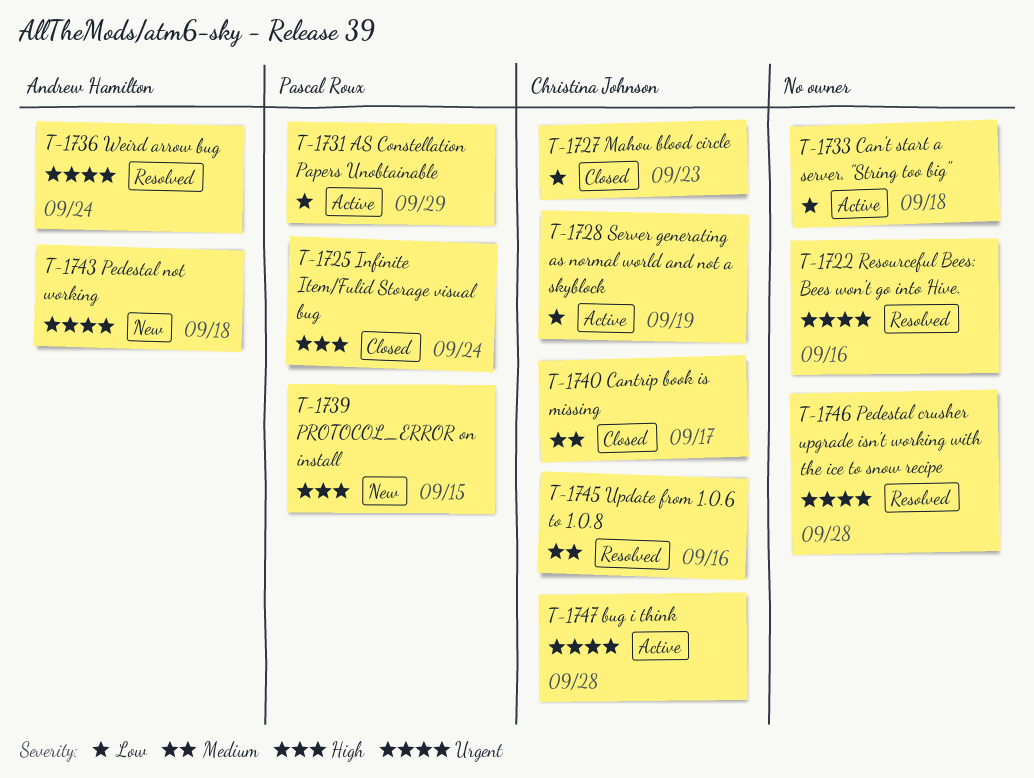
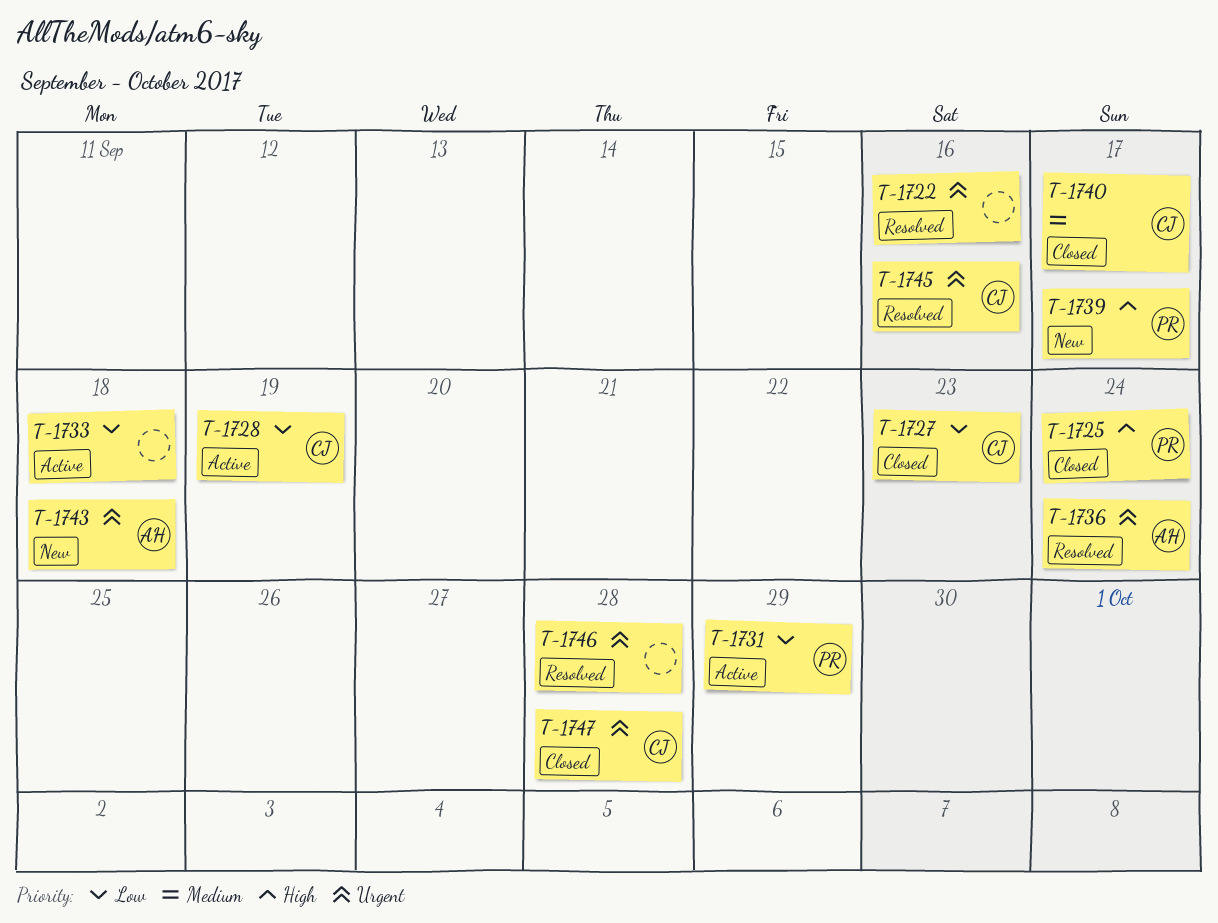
T-1739, due: Sep 15 -> Sep 17
T-1745, priority: Medium -> Urgent
T-1747, status: Active -> Closed

